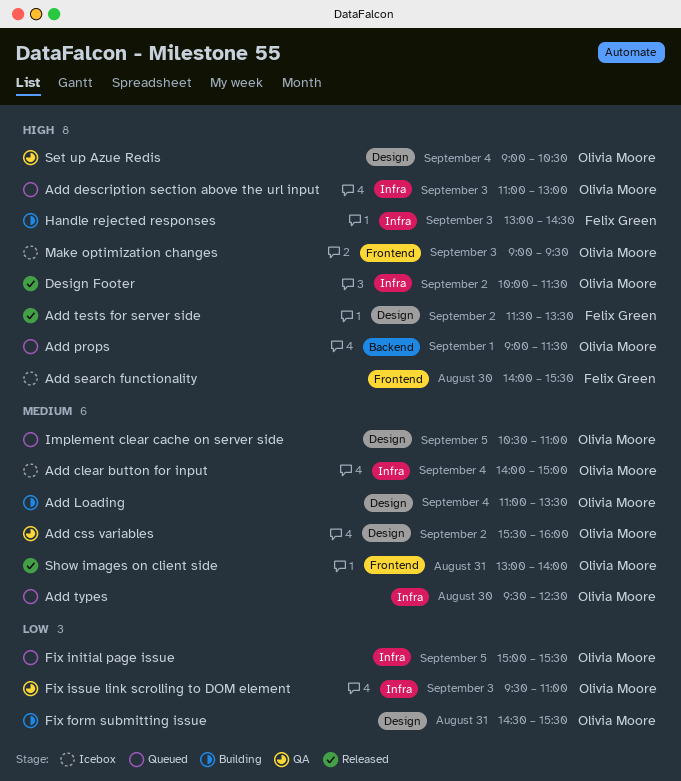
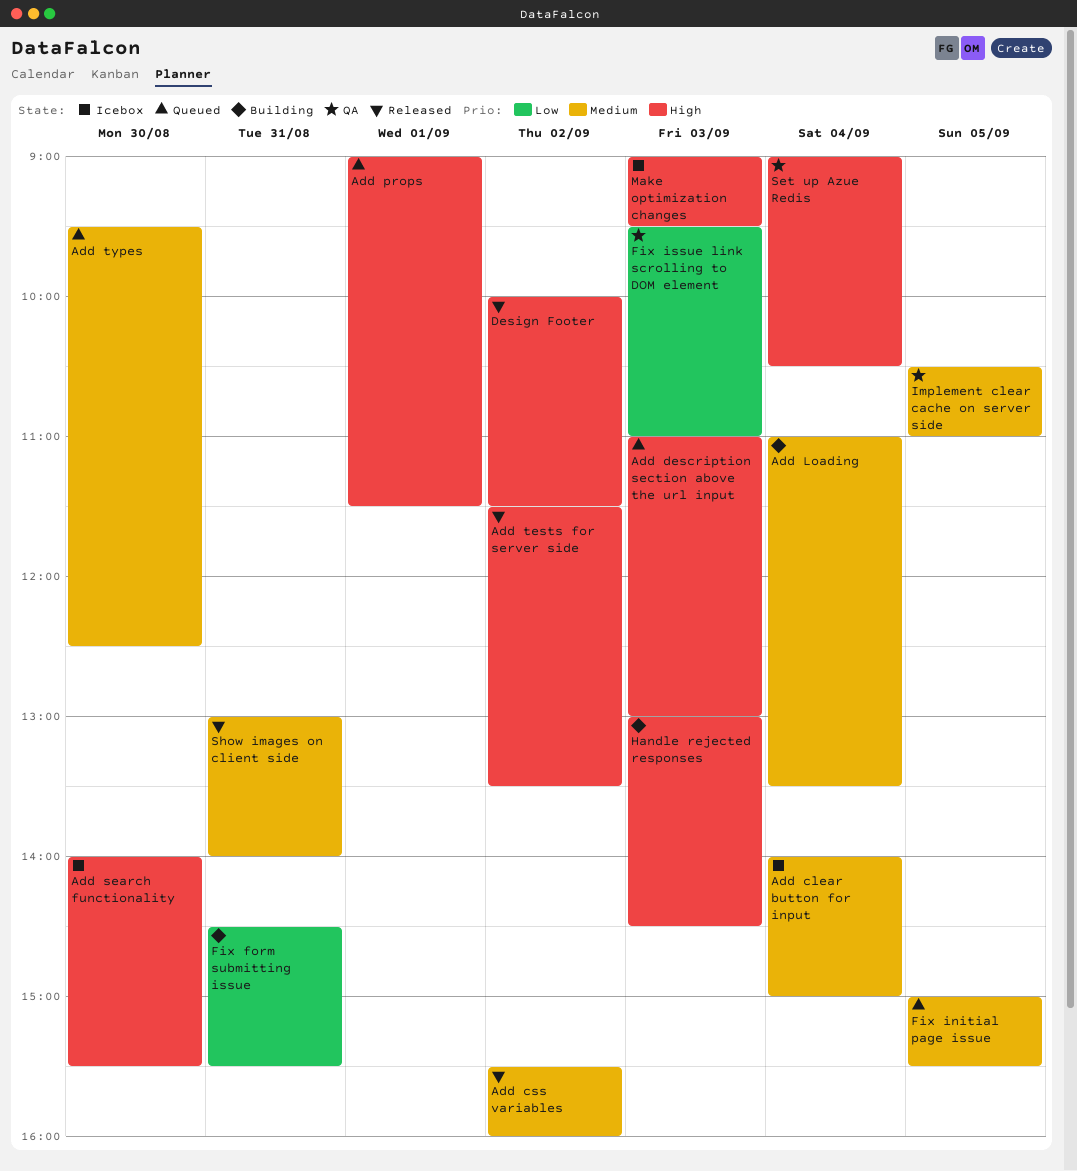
Add css variables, status: QA -> Released
Fix initial page issue, priority: Low -> Medium
Implement clear cache on server side, status: Queued -> QA

